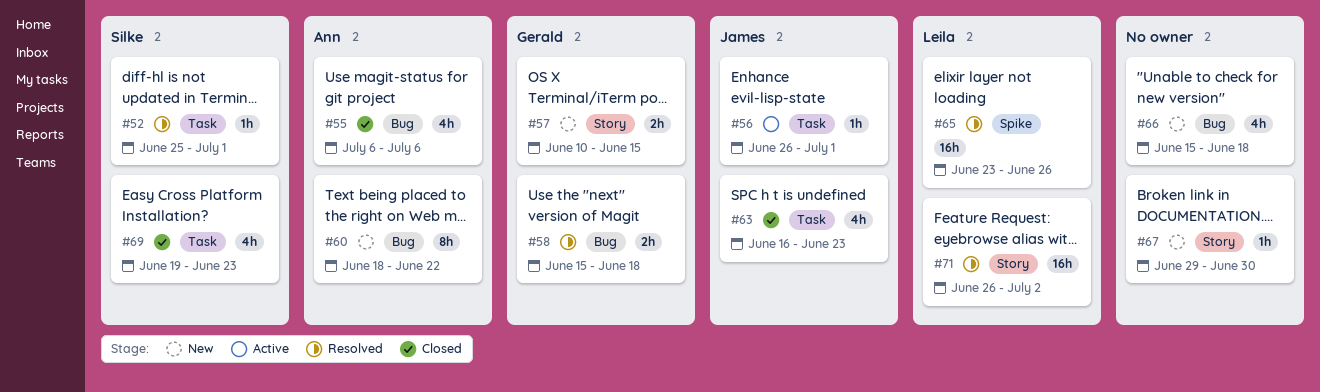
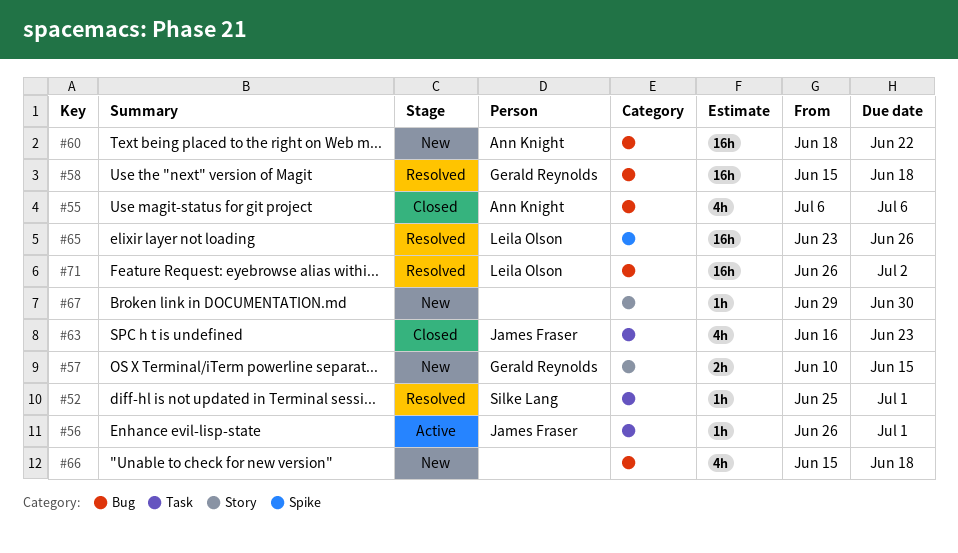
#58, estimate: 2h -> 16h
#60, estimate: 8h -> 16h
#69: present -> none
#71, label: Story -> Bug

